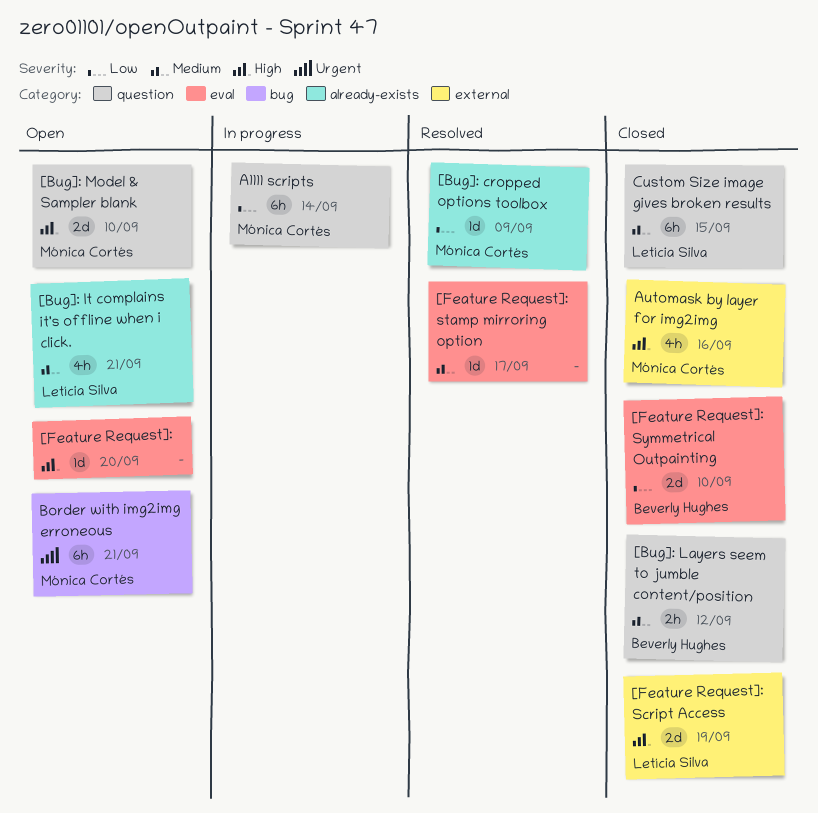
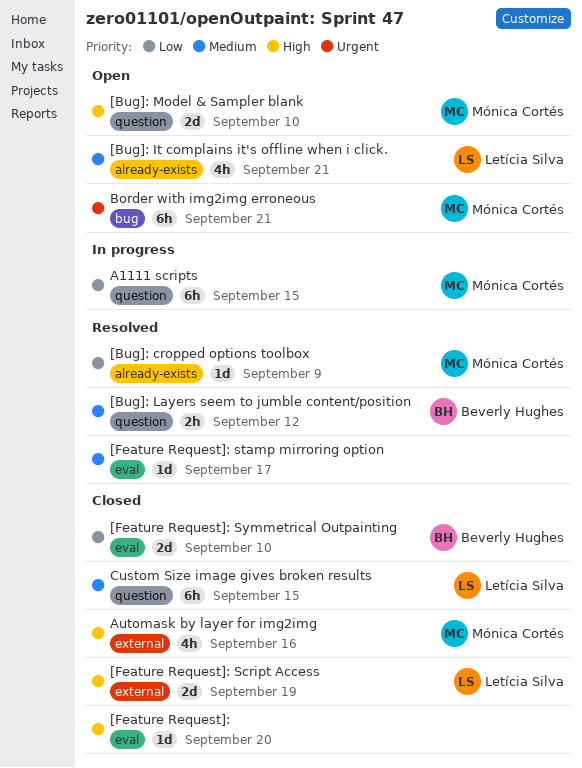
[Bug]: Layers seem to jumble content/position, status: Closed -> Resolved
[Feature Request]:, status: Open -> Closed
A1111 scripts, due: Sep 14 -> Sep 15

